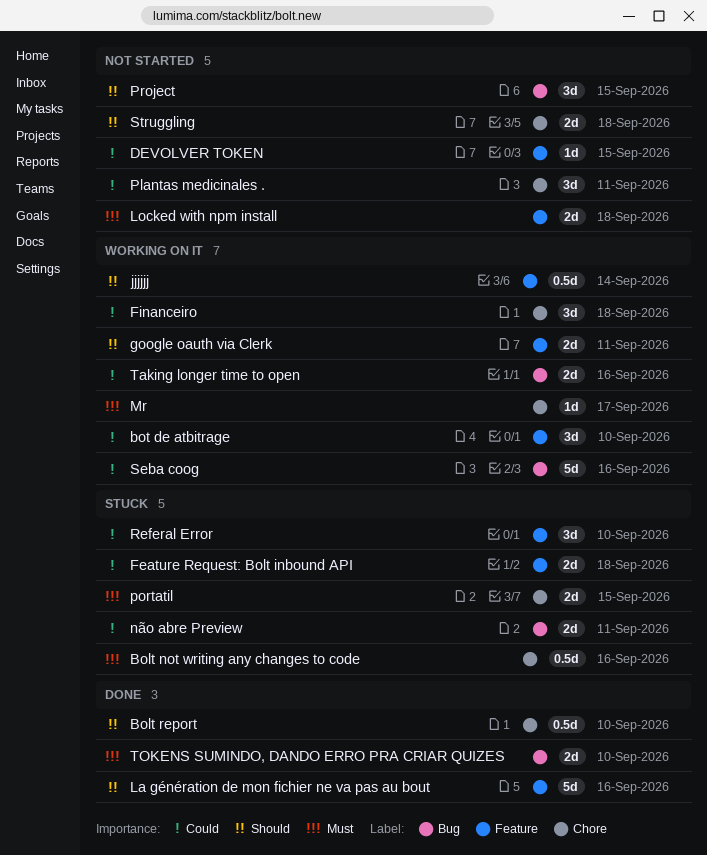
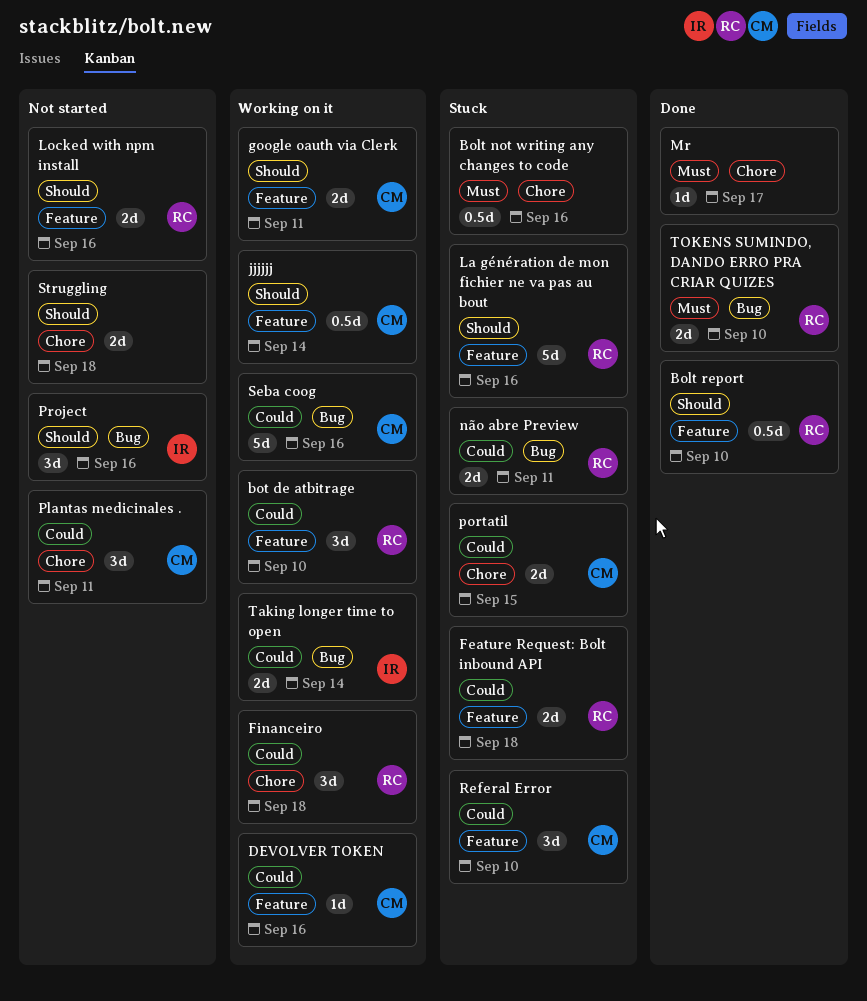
Bolt report, label: Chore -> Feature
DEVOLVER TOKEN, status: Not started -> Working on it
DEVOLVER TOKEN, due: Sep 15 -> Sep 16
La génération de mon fichier ne va pas au bout, status: Done -> Stuck
Locked with npm install, priority: Must -> Should
Locked with npm install, due: Sep 18 -> Sep 16
Mr, status: Working on it -> Done
portatil, priority: Must -> Could
Project, due: Sep 15 -> Sep 16
Taking longer time to open, due: Sep 16 -> Sep 14

